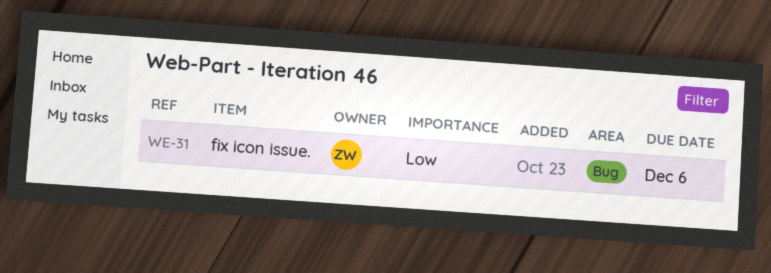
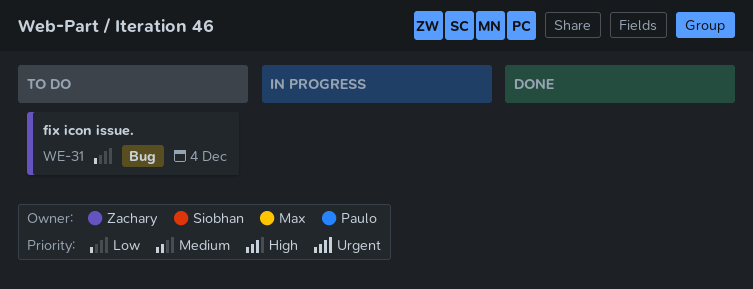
WE-31, due: Dec 6 -> Dec 4

